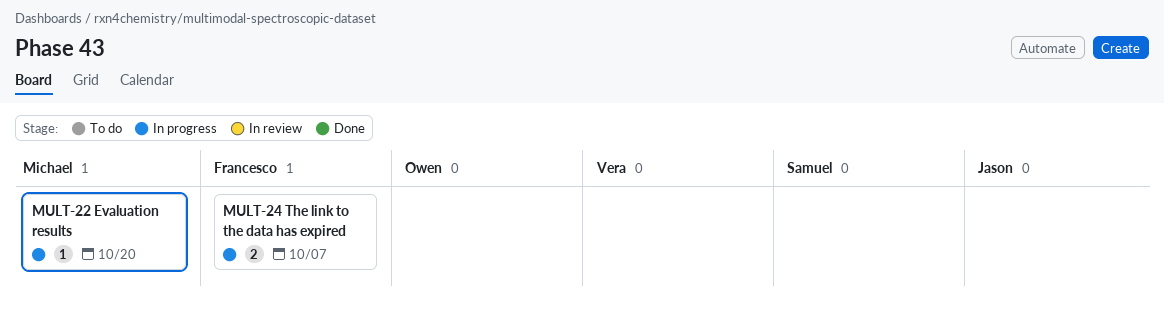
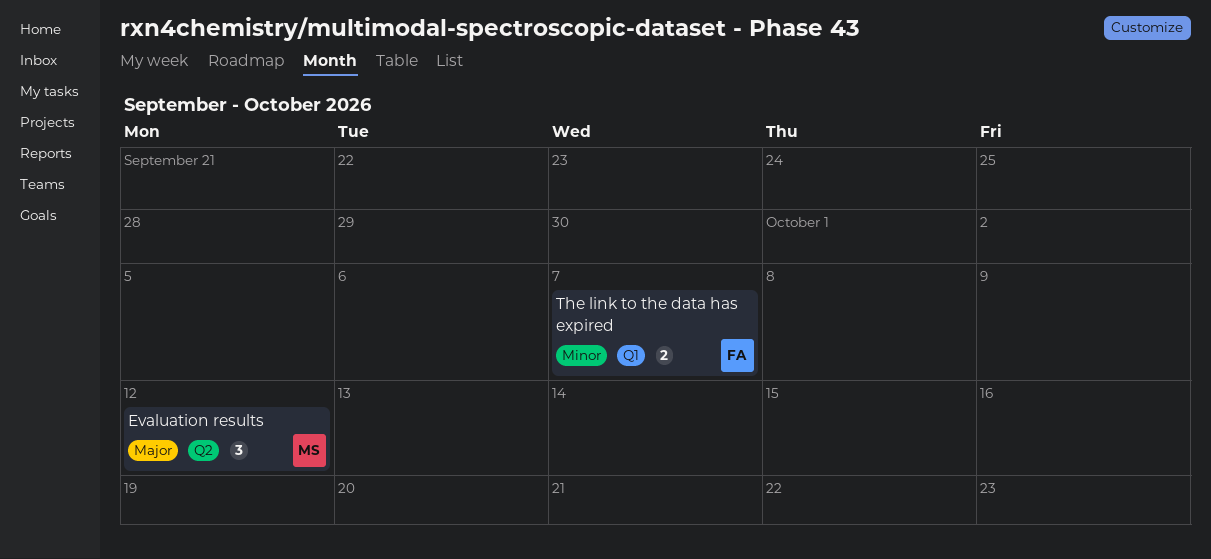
Evaluation results, estimate: 1 -> 3
Evaluation results, due: Oct 20 -> Oct 12

